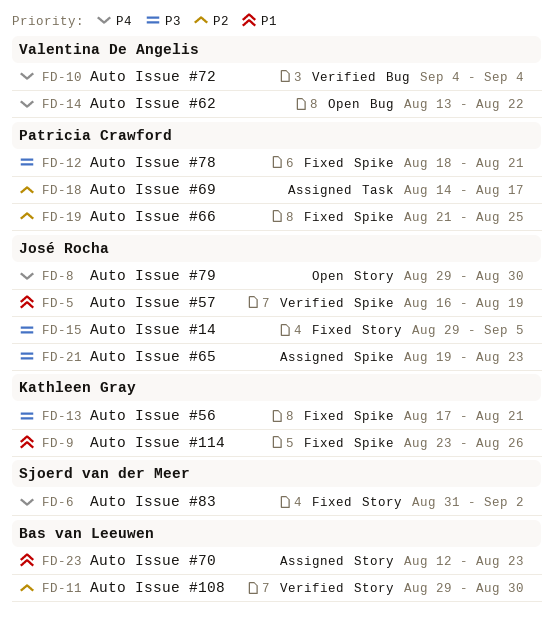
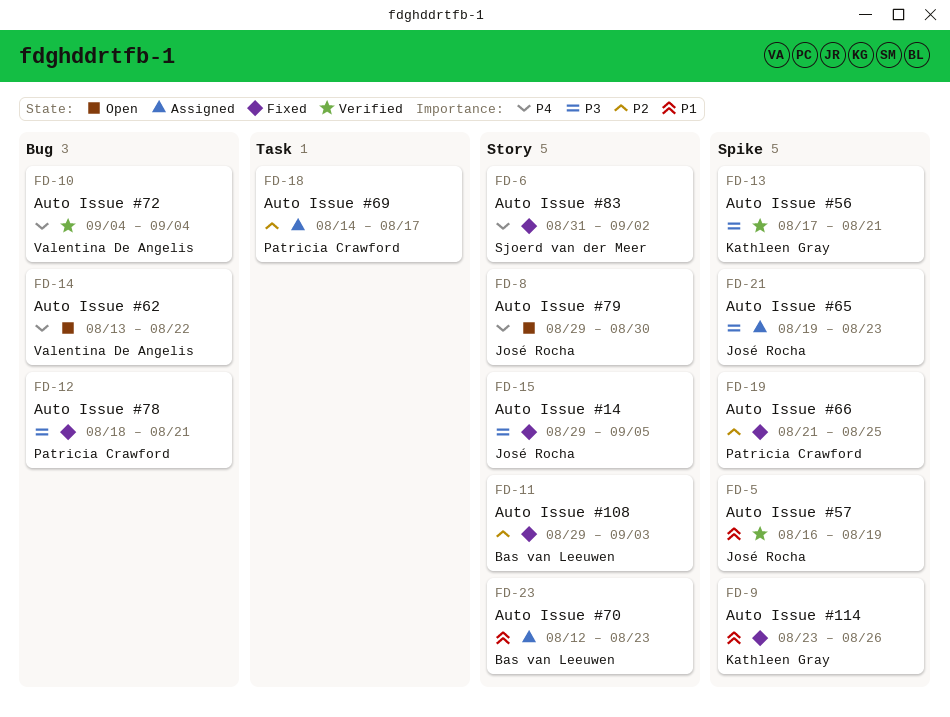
FD-11, status: Verified -> Fixed
FD-11, due: Aug 30 -> Sep 3
FD-12, label: Spike -> Bug
FD-13, status: Fixed -> Verified

